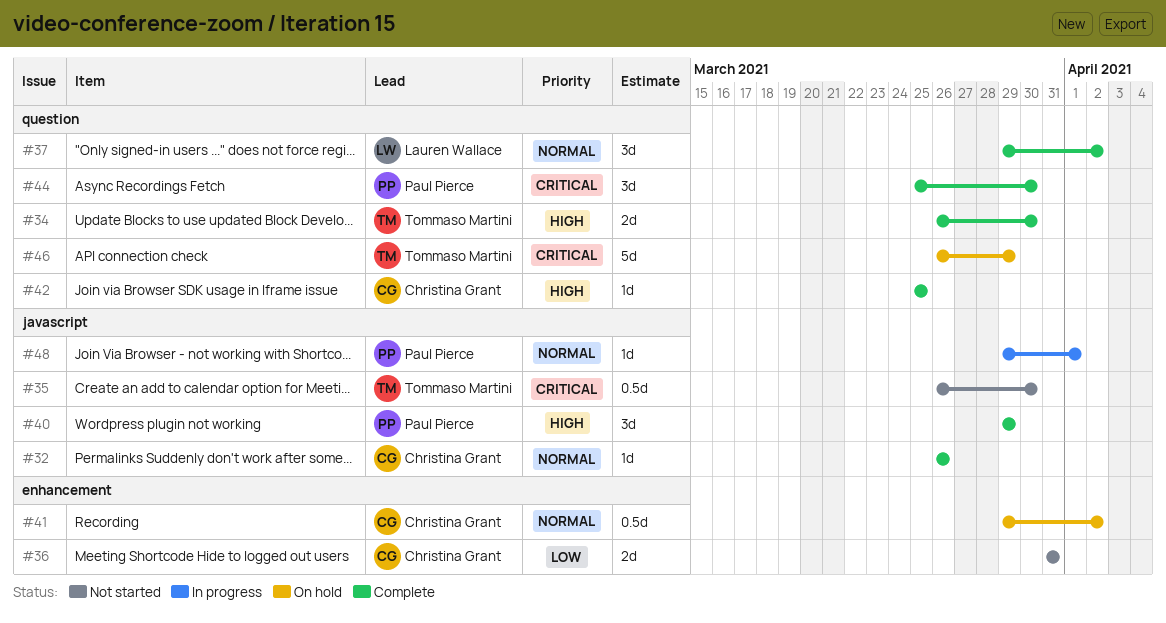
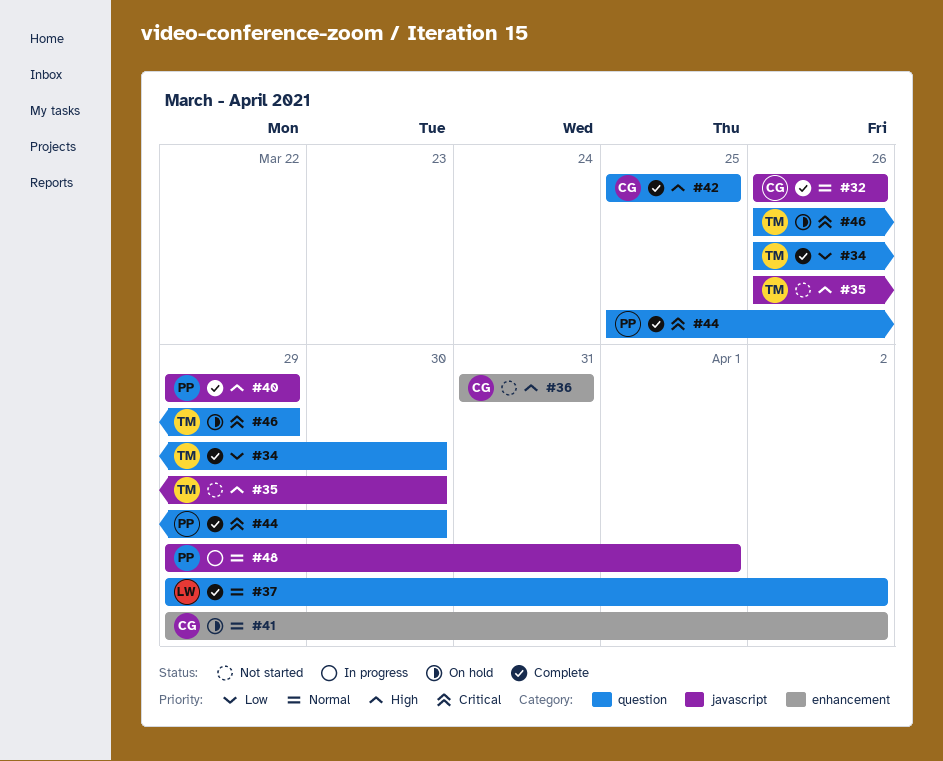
#34, priority: High -> Low
#35, priority: Critical -> High
#36, priority: Low -> High

